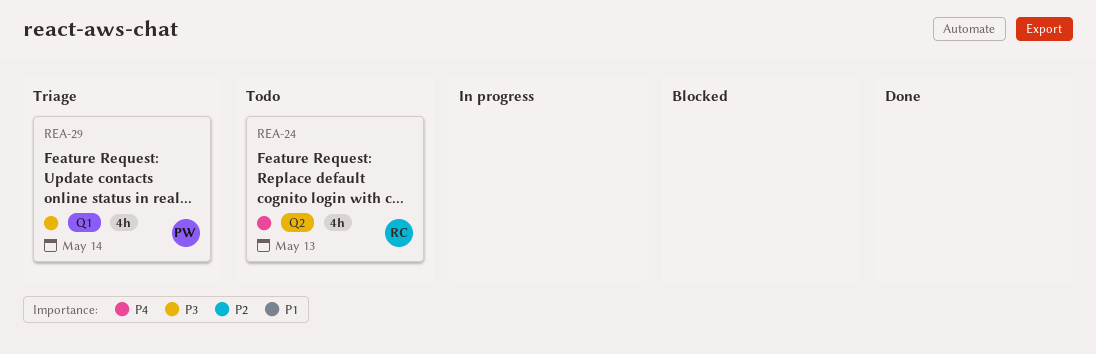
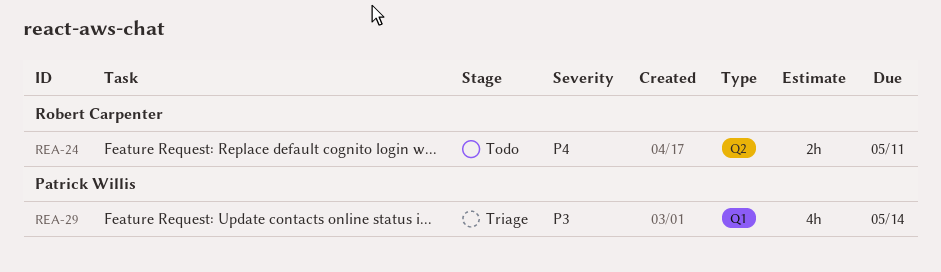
REA-24, estimate: 4h -> 2h
REA-24, due: May 13 -> May 11

